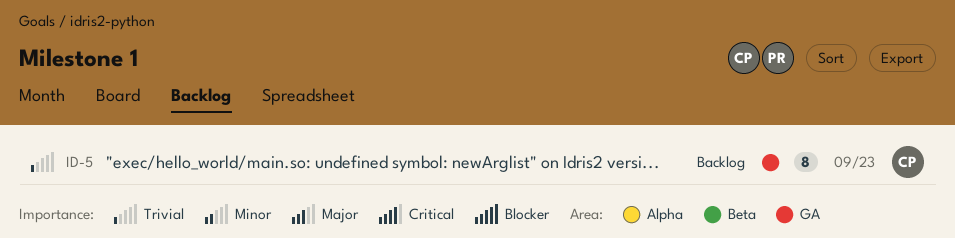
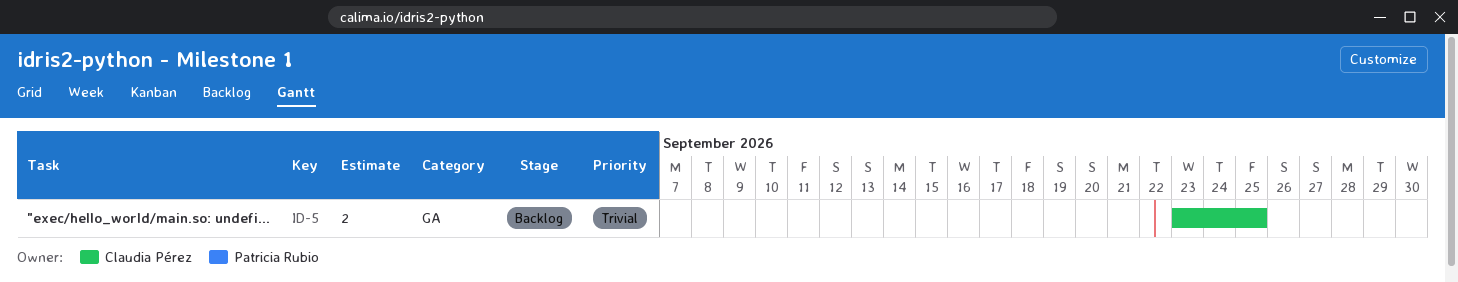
ID-5, estimate: 8 -> 2
ID-5, due: Sep 23 -> Sep 25

